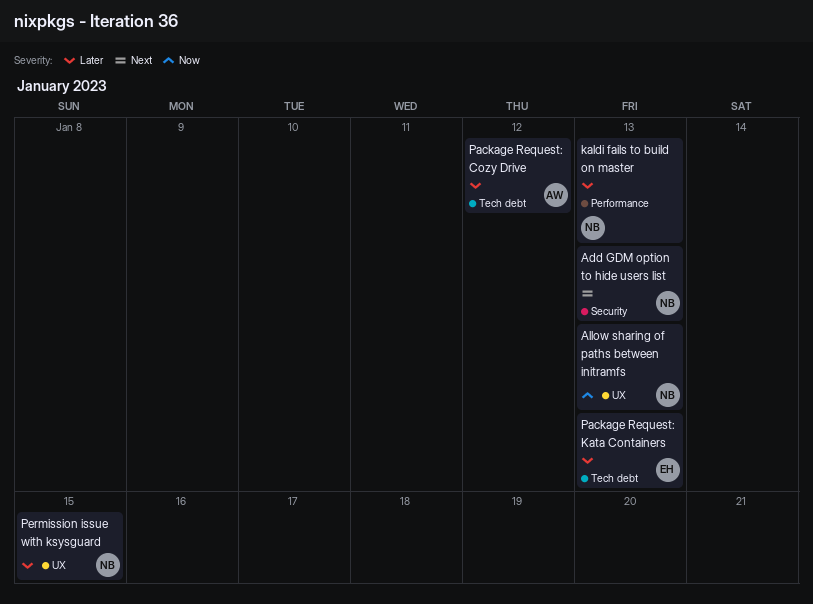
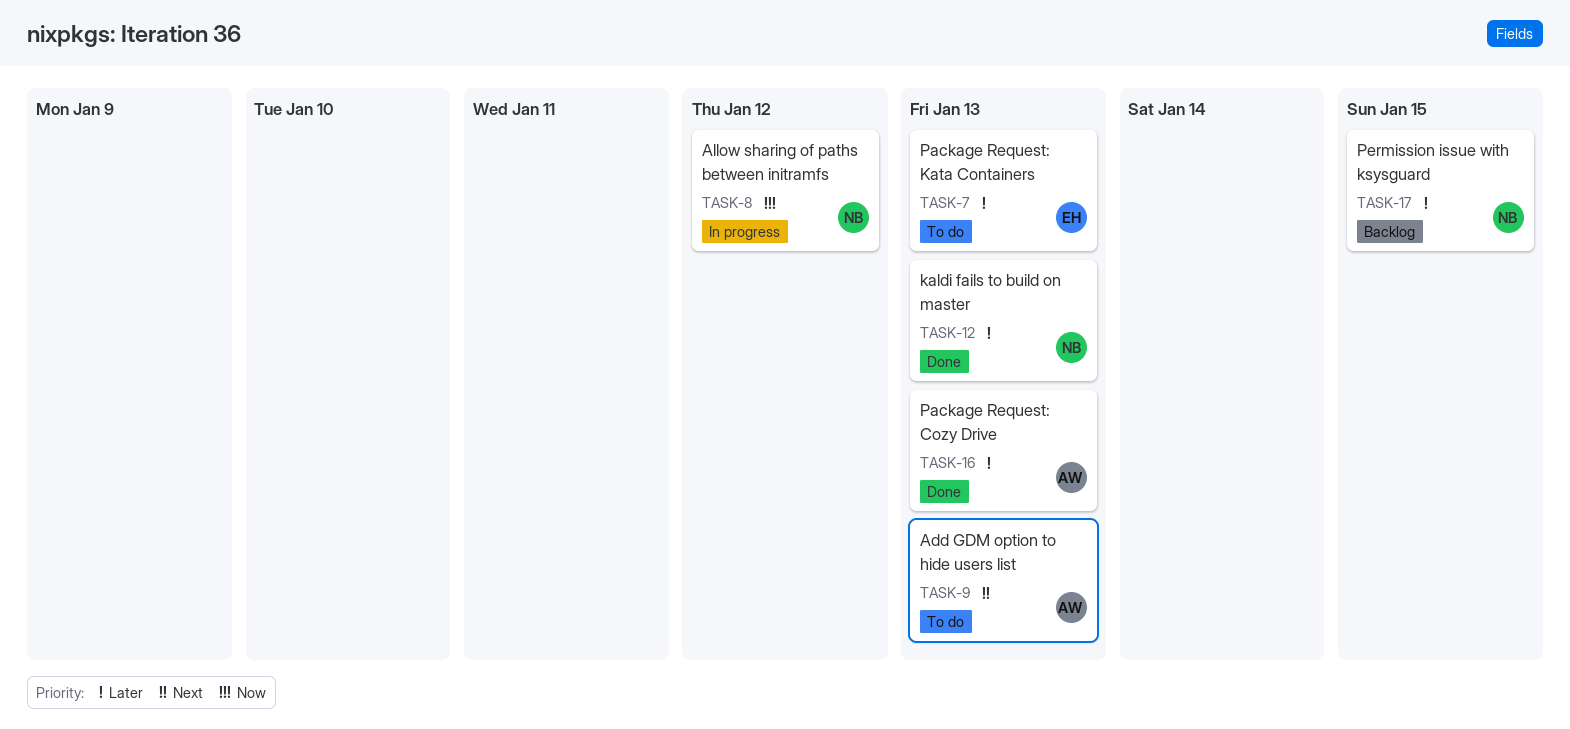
Add GDM option to hide users list, owner: NB -> AW
Allow sharing of paths between initramfs, due: Jan 13 -> Jan 12
Package Request: Cozy Drive, due: Jan 12 -> Jan 13

